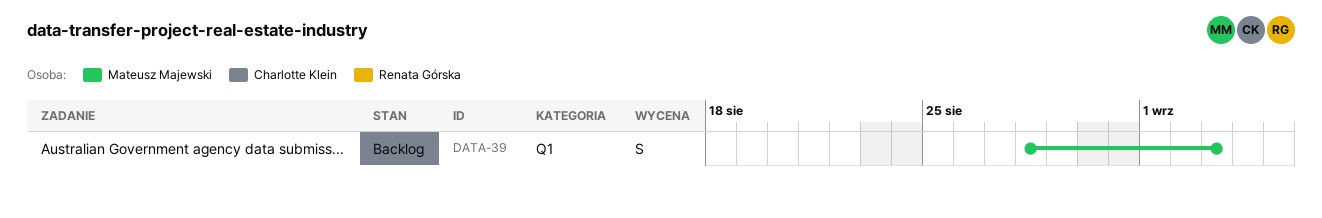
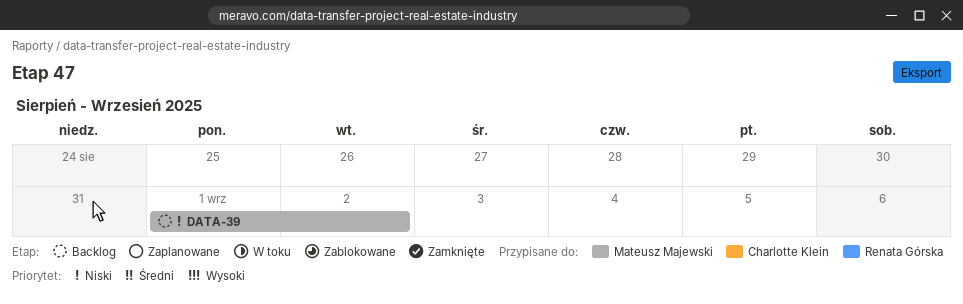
DATA-39, start: Aug 28 -> Sep 1
DATA-39, due: Sep 3 -> Sep 2

